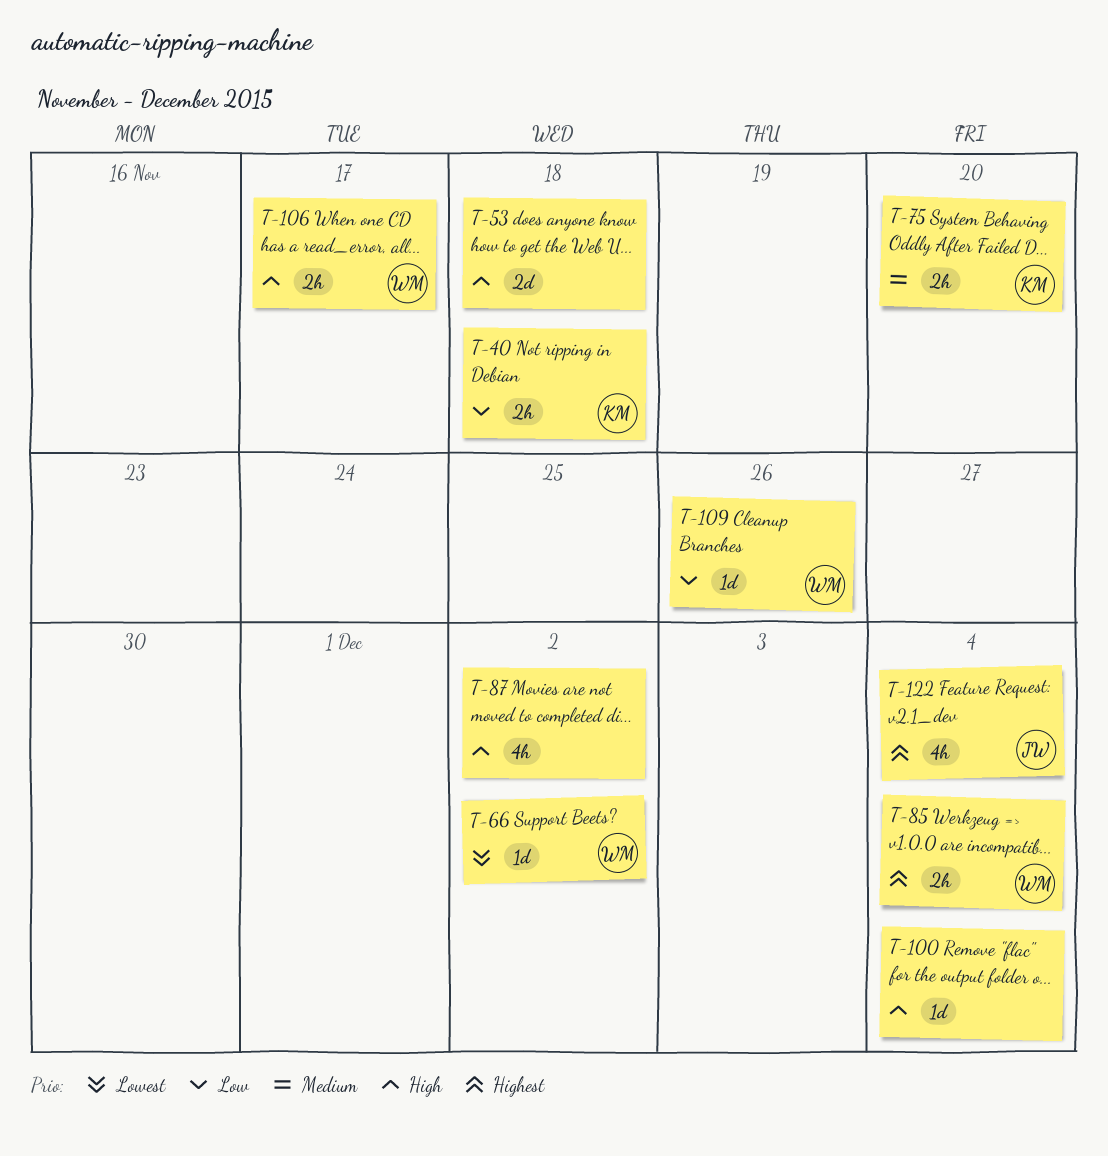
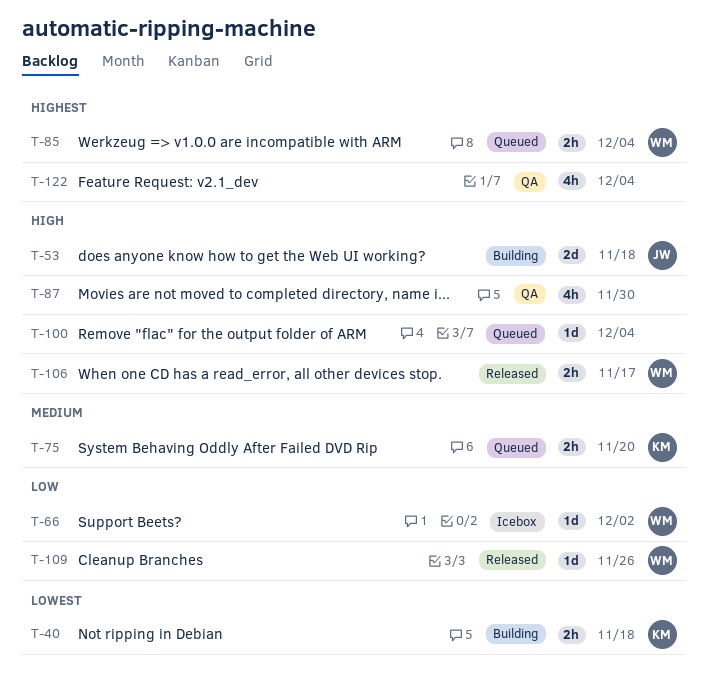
T-40, priority: Low -> Lowest
T-53, owner: none -> JW
T-66, priority: Lowest -> Low
T-87, due: Dec 2 -> Nov 30
T-122, owner: JW -> none

